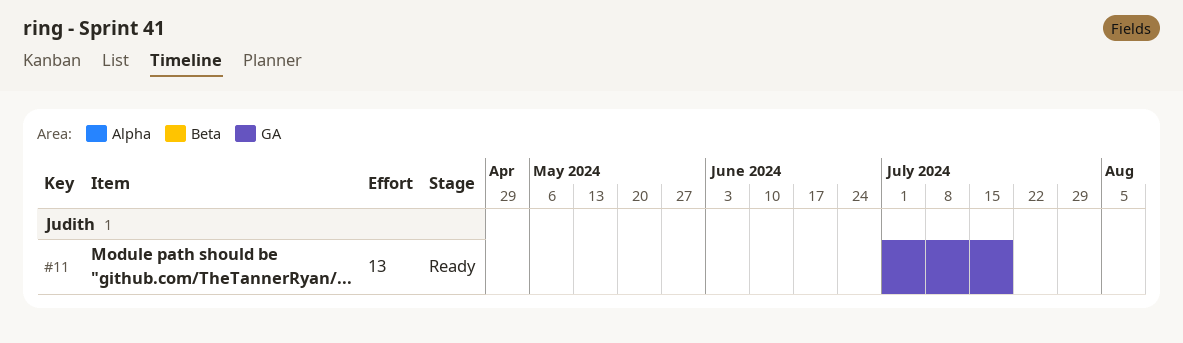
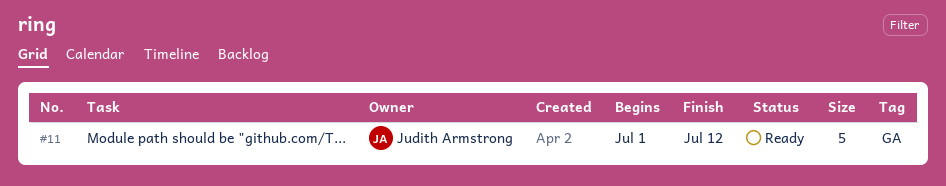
#11, estimate: 13 -> 5
#11, due: Jul 19 -> Jul 12

